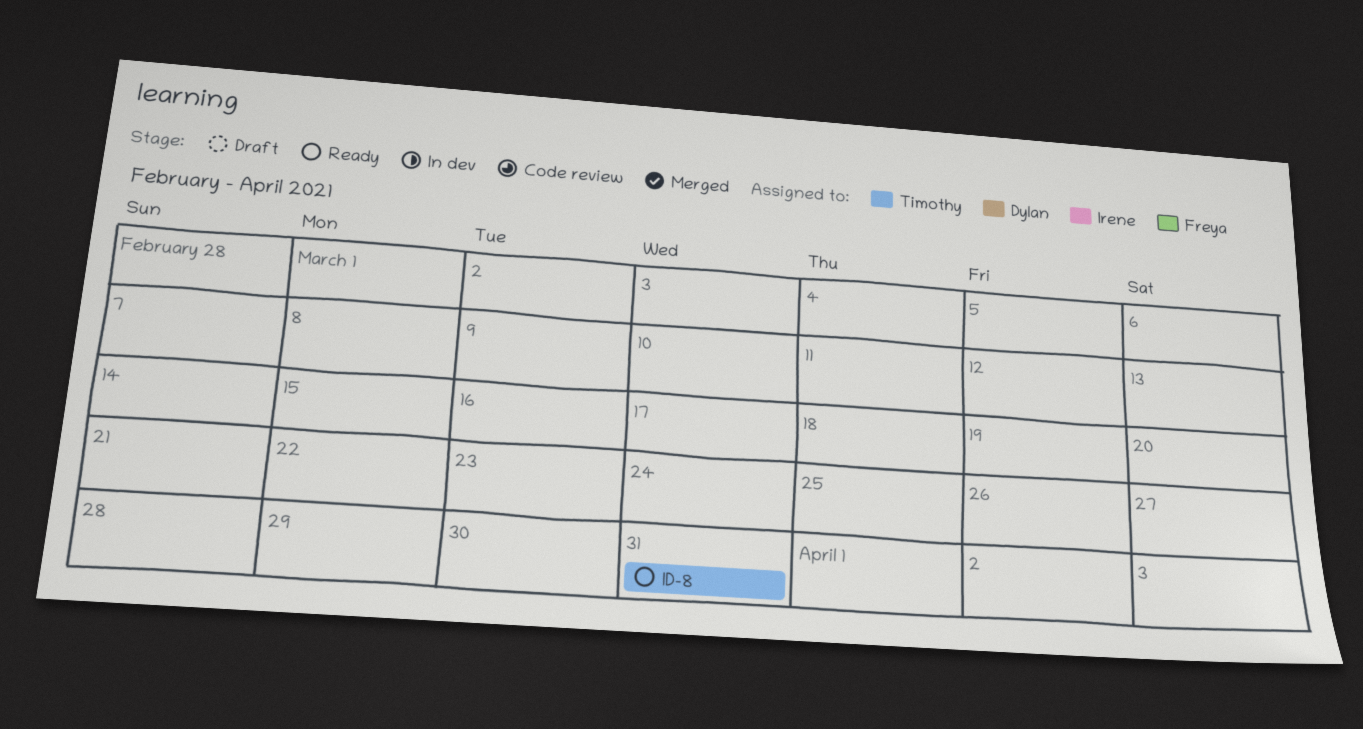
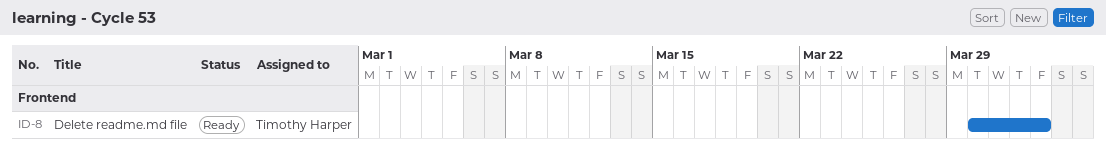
ID-8, start: Mar 31 -> Mar 30
ID-8, due: Mar 31 -> Apr 2

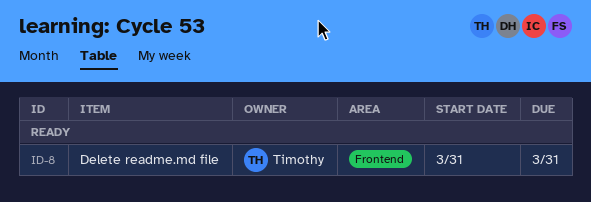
ID-8, start: Mar 30 -> Mar 31
ID-8, due: Apr 2 -> Mar 31

